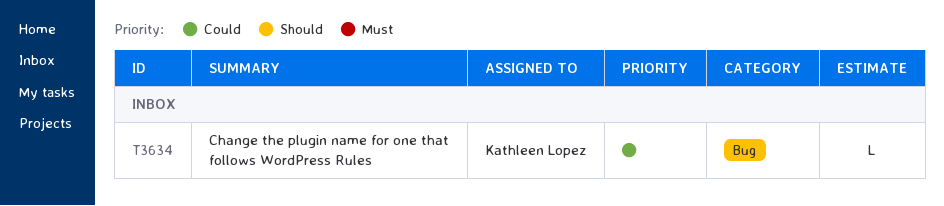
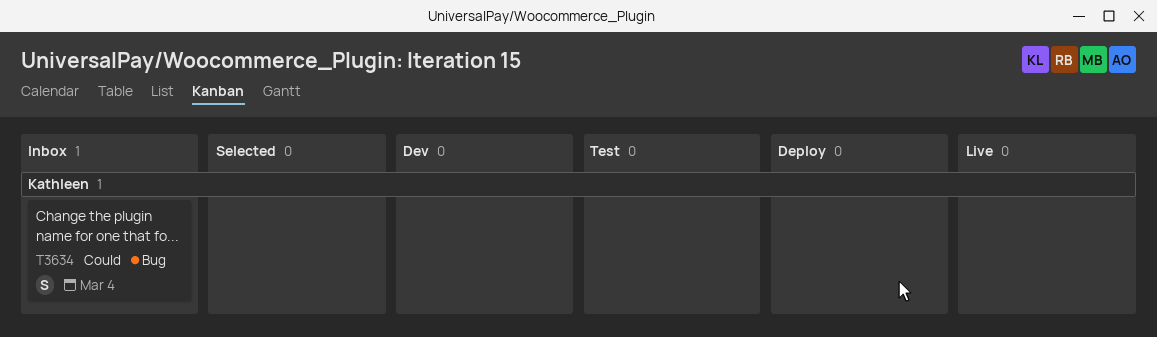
T3634, estimate: L -> S

